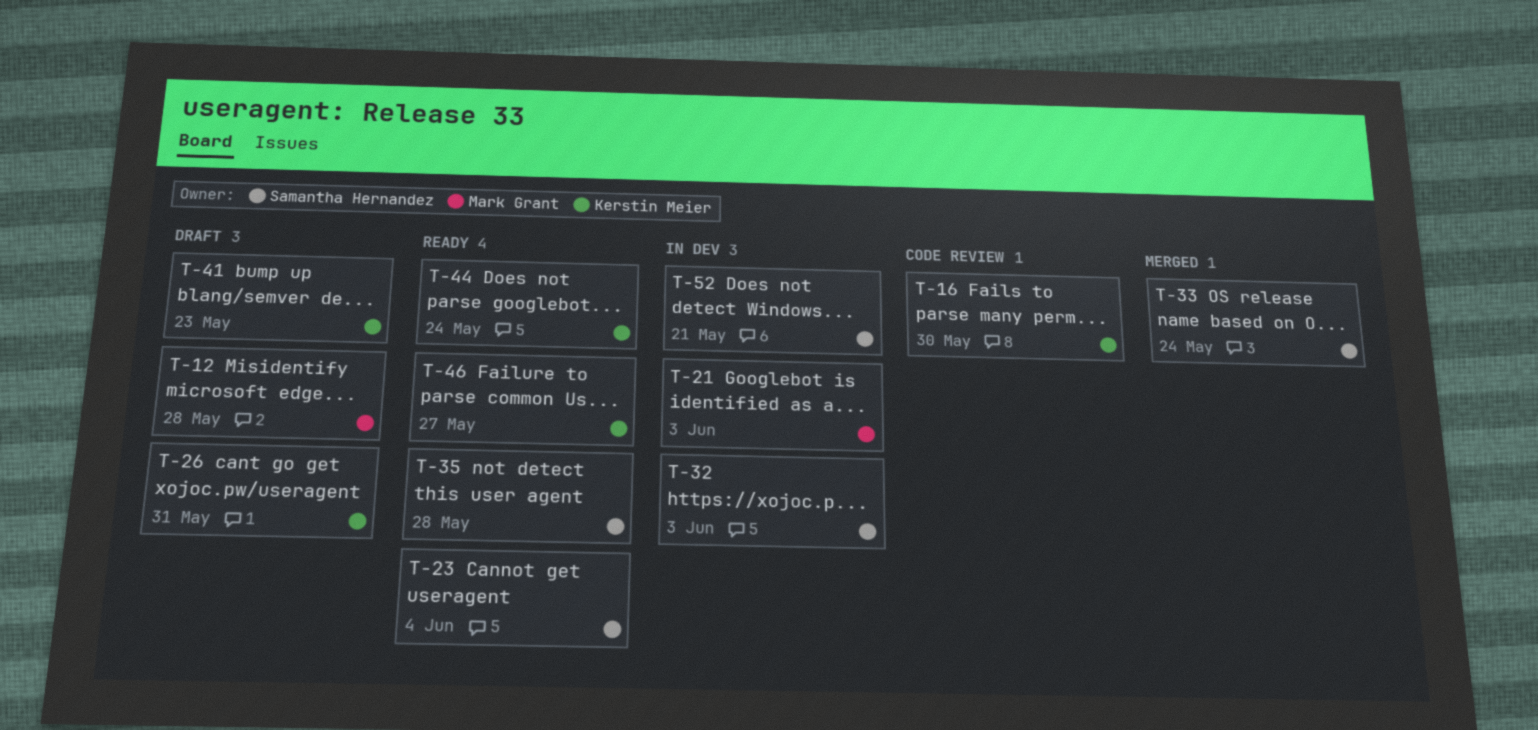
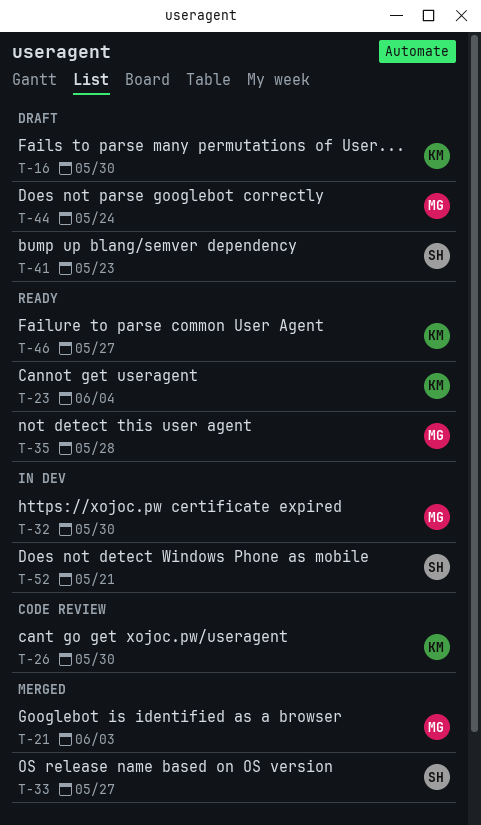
T-12: present -> none
T-16, status: Code review -> Draft
T-21, status: In dev -> Merged
T-23, owner: Samantha Hernandez -> Kerstin Meier
T-26, status: Draft -> Code review
T-26, due: May 31 -> May 30
T-32, owner: Samantha Hernandez -> Mark Grant
T-32, due: Jun 3 -> May 30
T-33, due: May 24 -> May 27
T-35, owner: Samantha Hernandez -> Mark Grant
T-41, owner: Kerstin Meier -> Samantha Hernandez
T-44, status: Ready -> Draft
T-44, owner: Kerstin Meier -> Mark Grant

